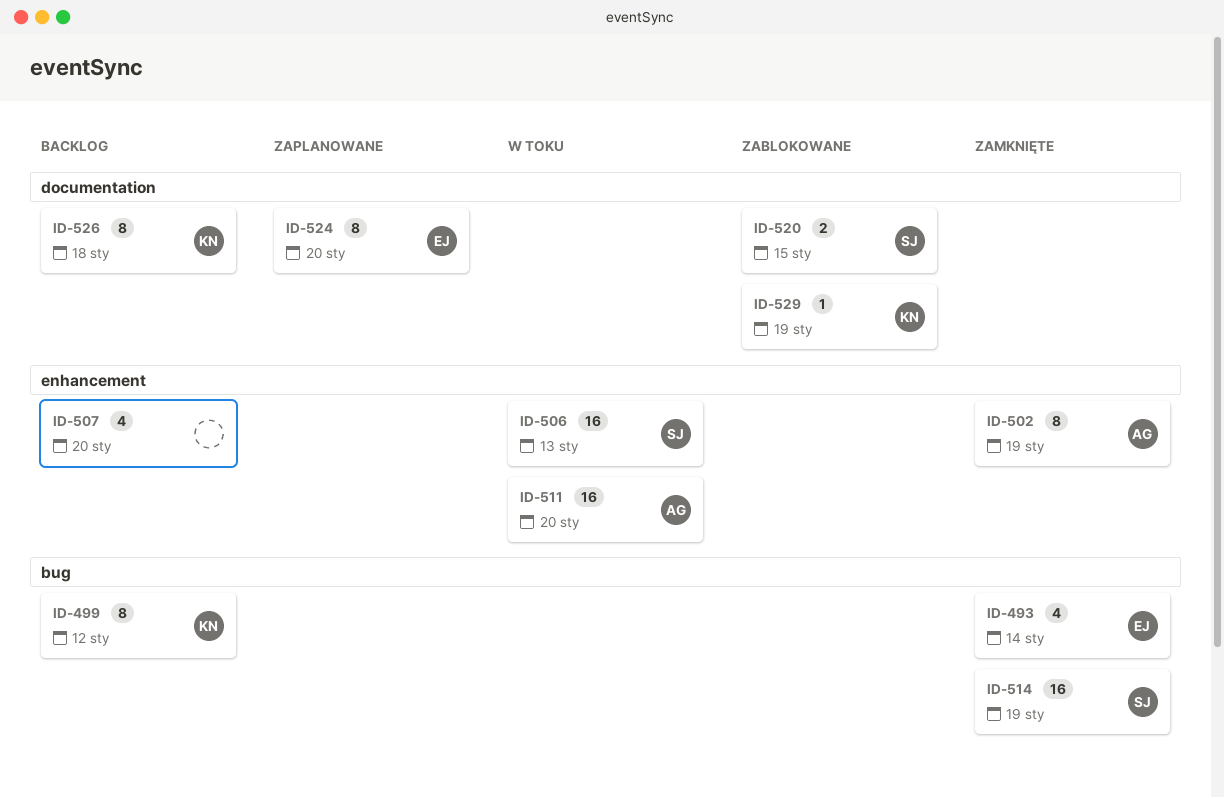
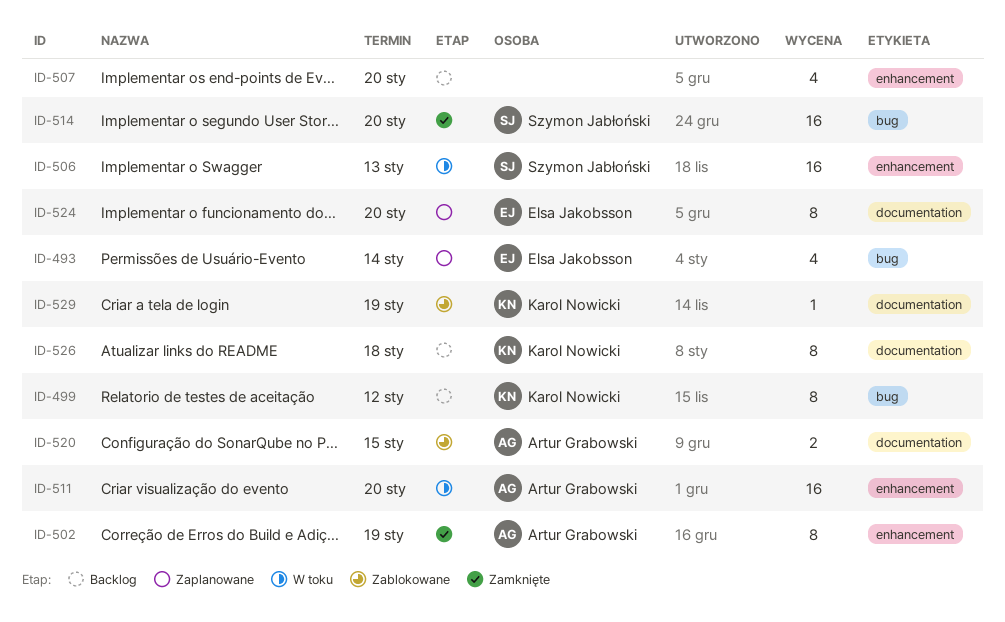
ID-493, status: Zamknięte -> Zaplanowane
ID-514, due: Jan 19 -> Jan 20
ID-520, owner: Szymon Jabłoński -> Artur Grabowski

